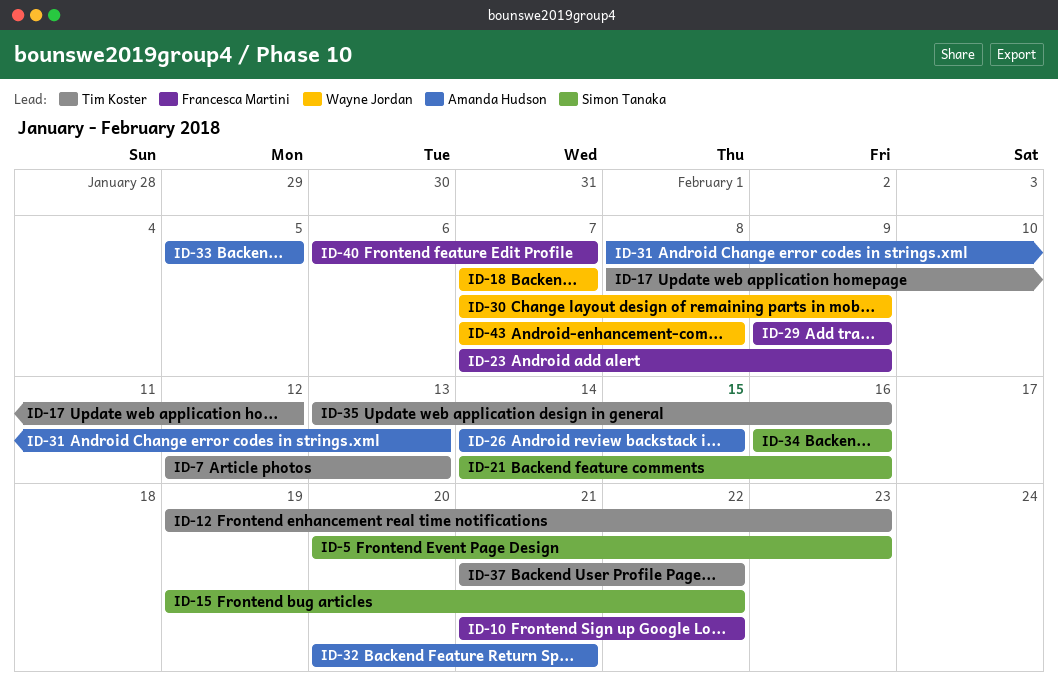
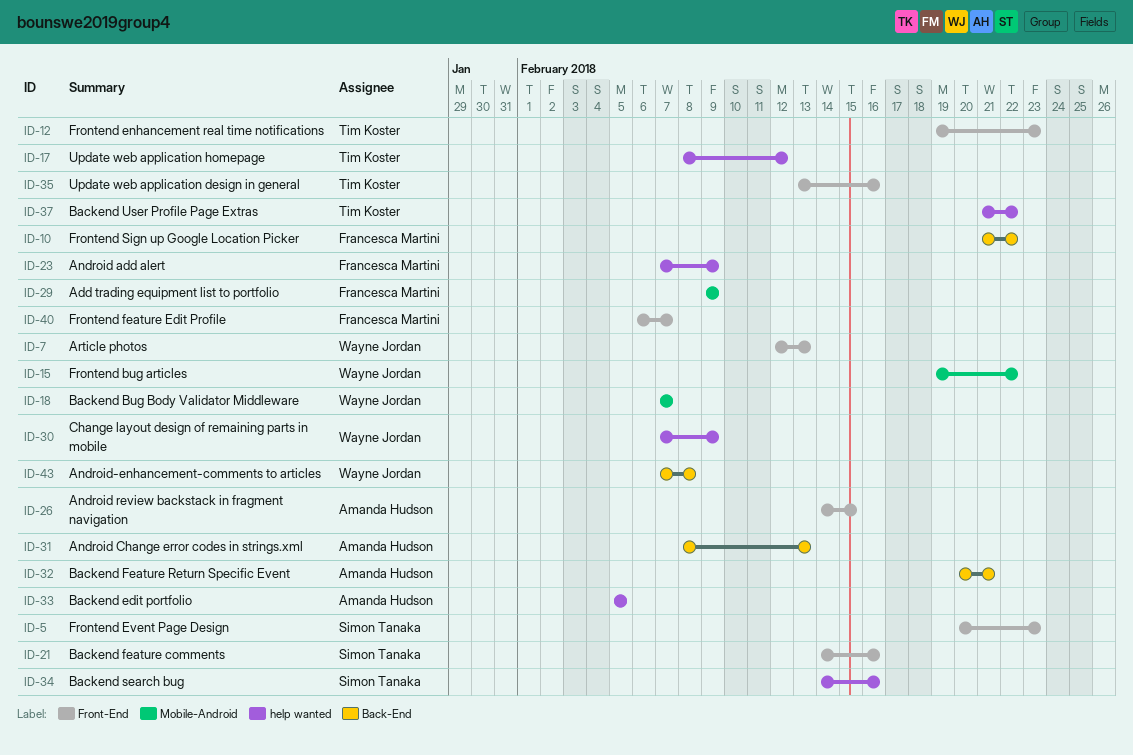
ID-7, owner: Tim Koster -> Wayne Jordan
ID-15, owner: Simon Tanaka -> Wayne Jordan
ID-34, start: Feb 16 -> Feb 14

